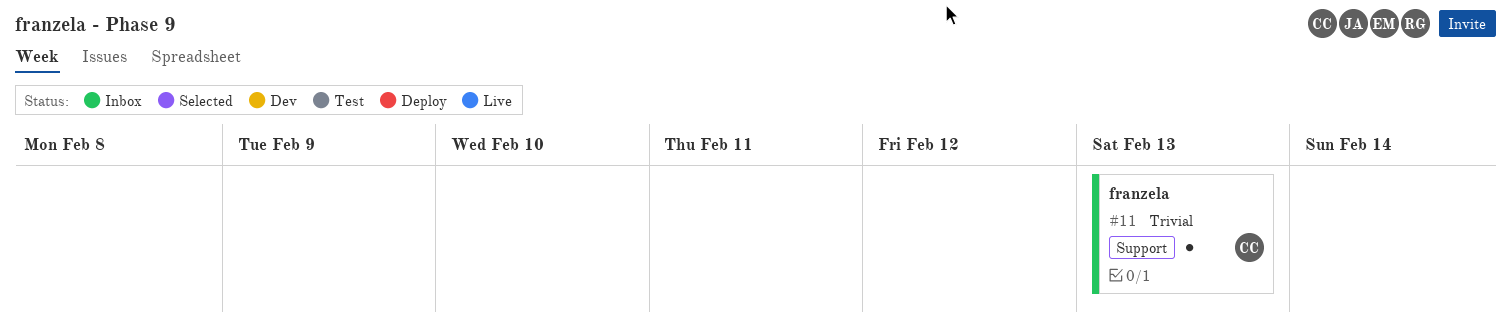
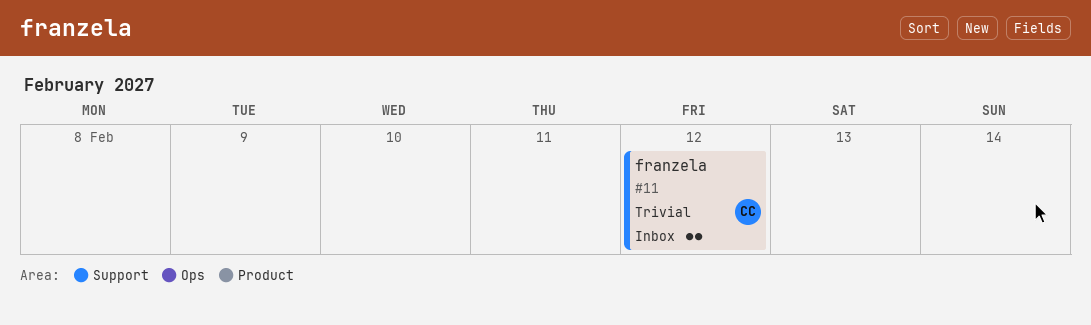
#11, estimate: 1 -> 2
#11, due: Feb 13 -> Feb 12

